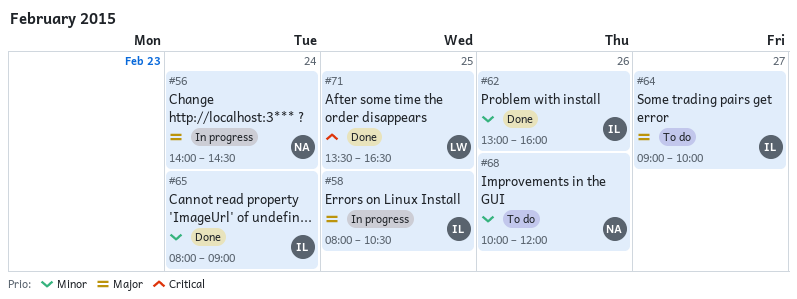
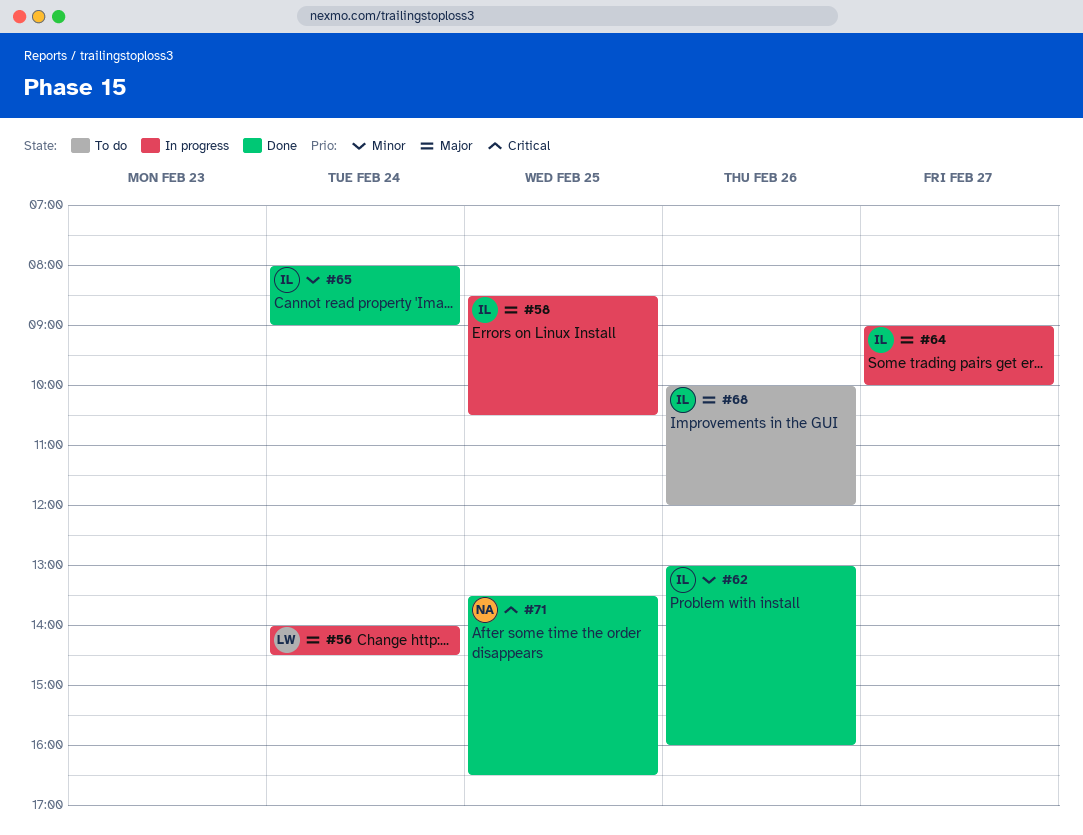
#56, owner: NA -> LW
#58, begins: 08:00 -> 08:30
#64, status: To do -> In progress
#68, owner: NA -> IL
#68, priority: Minor -> Major
#71, owner: LW -> NA

